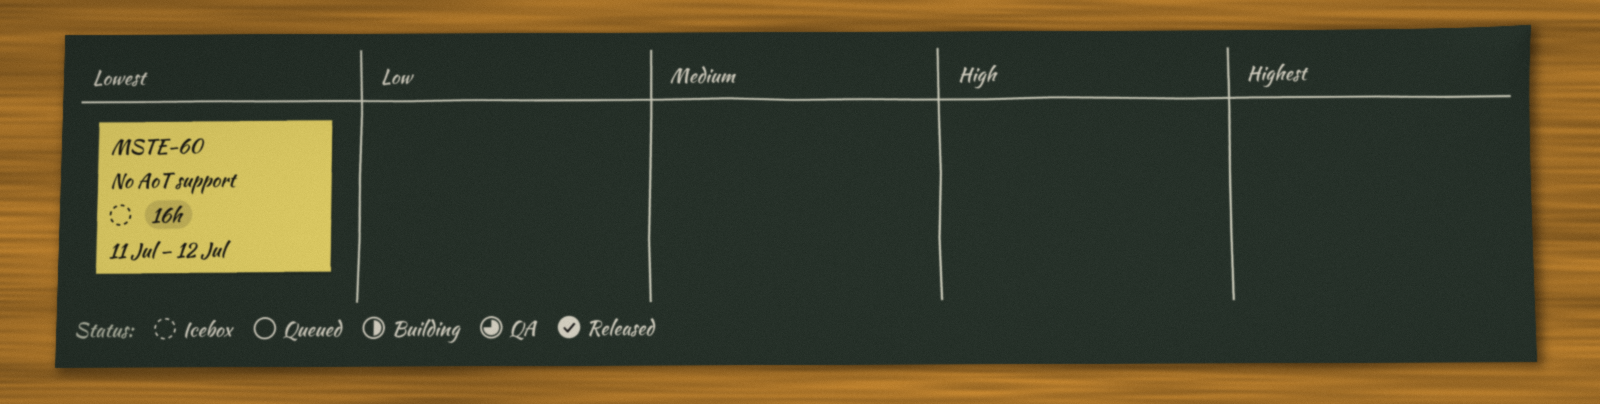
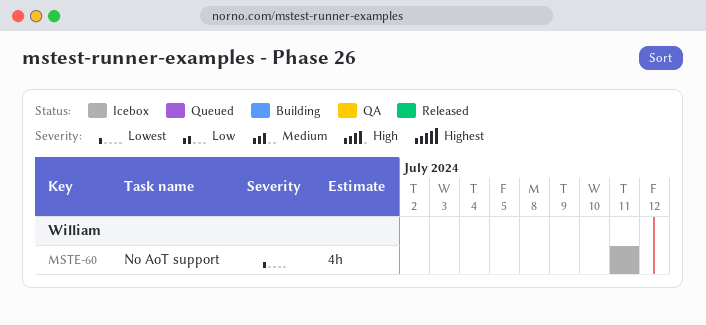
MSTE-60, estimate: 16h -> 4h
MSTE-60, due: Jul 12 -> Jul 11

